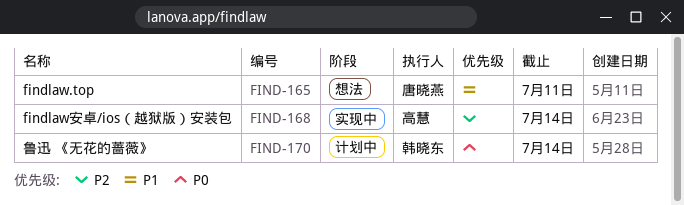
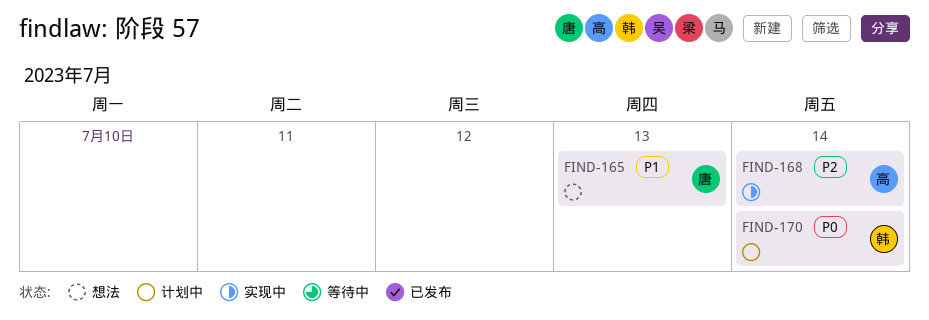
FIND-165, due: Jul 11 -> Jul 13

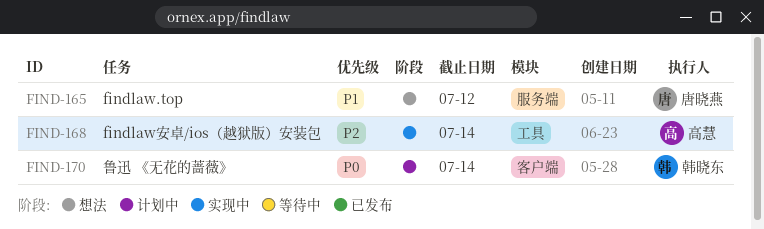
FIND-165, due: Jul 13 -> Jul 12

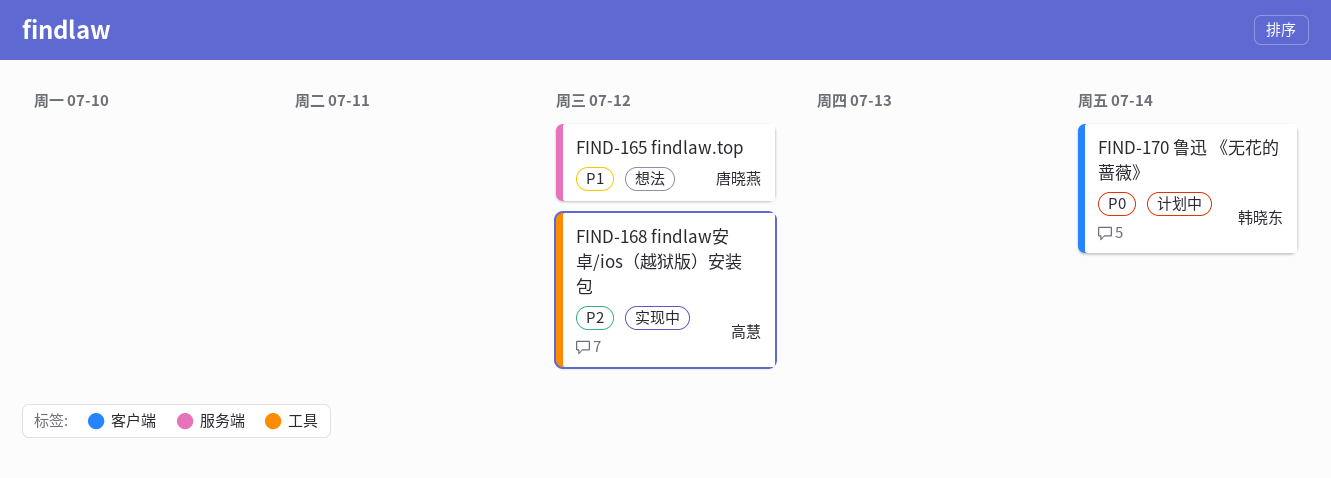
FIND-168, due: Jul 14 -> Jul 12

